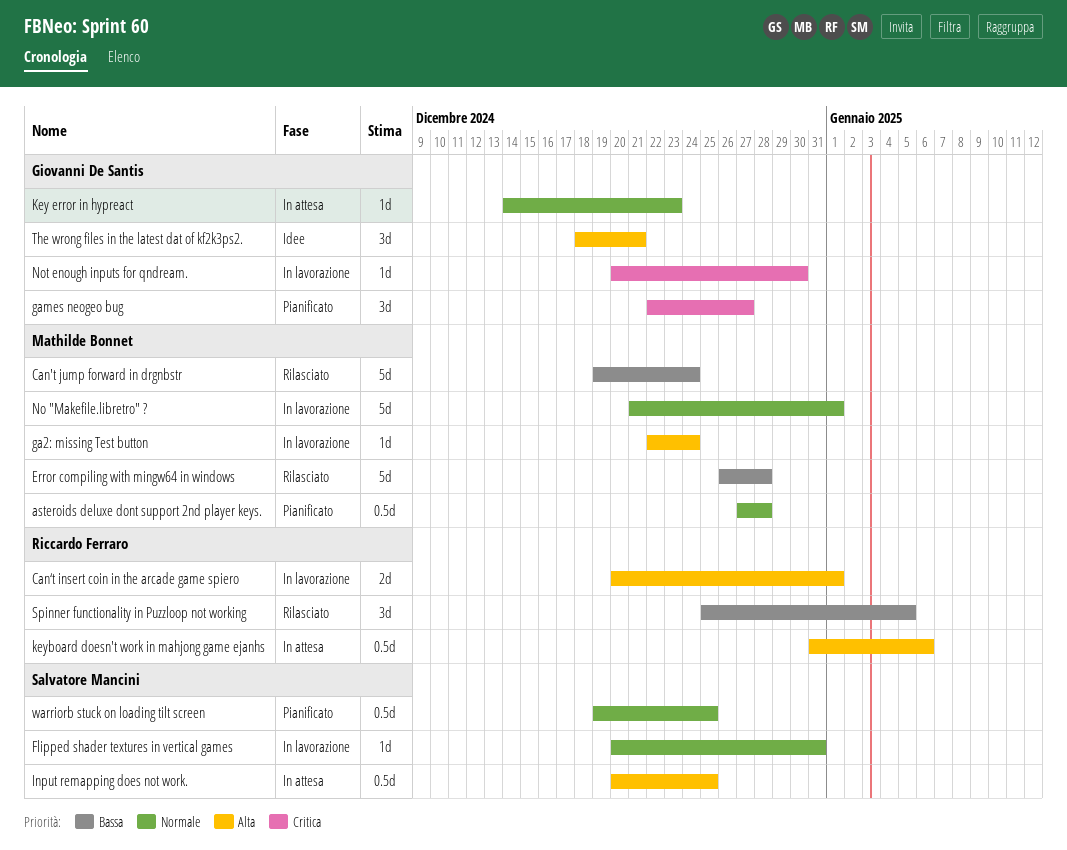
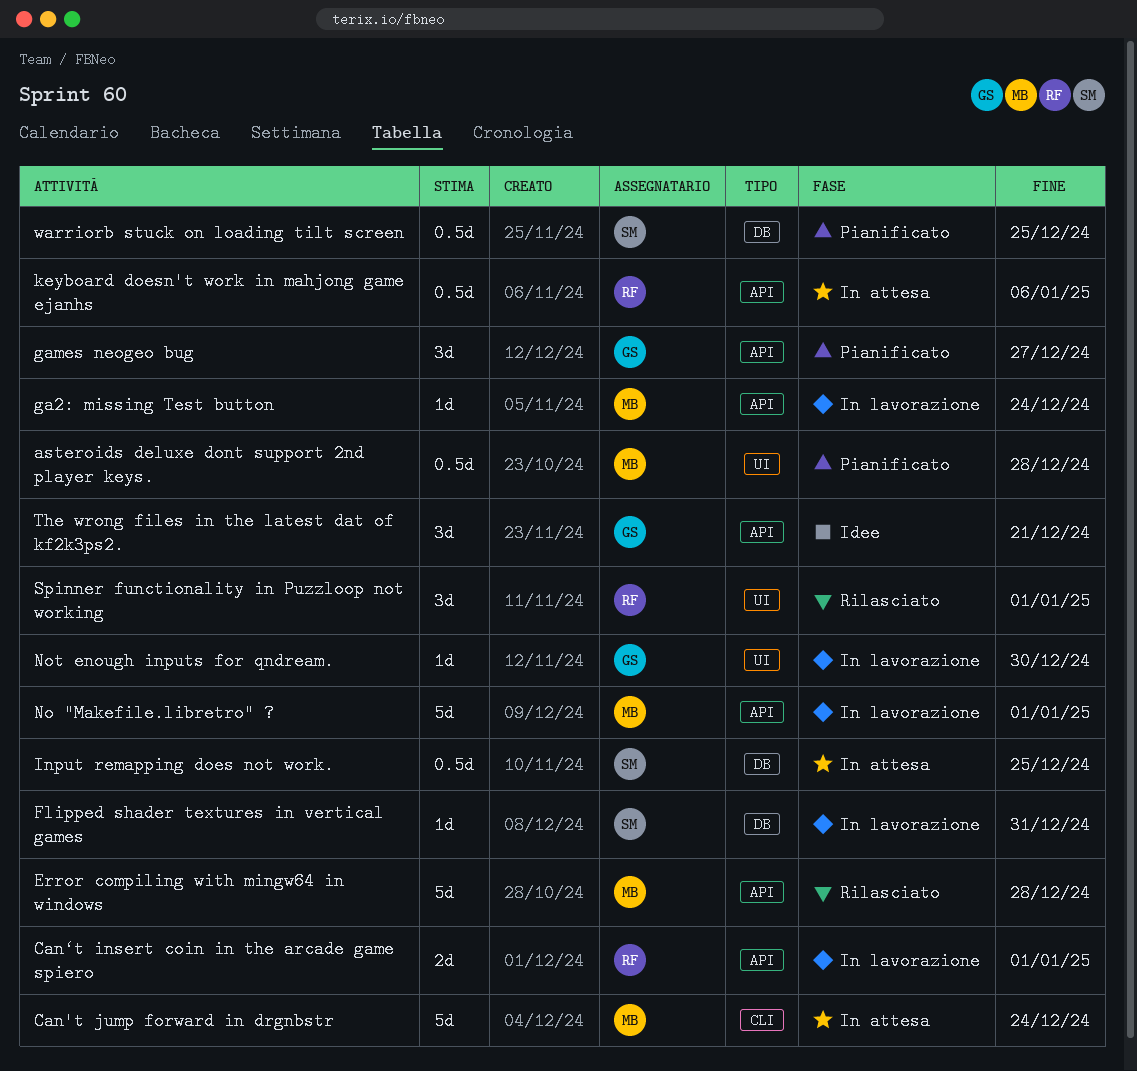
Can't jump forward in drgnbstr, status: Rilasciato -> In attesa
Key error in hypreact: present -> none
Spinner functionality in Puzzloop not working, due: Jan 5 -> Jan 1

